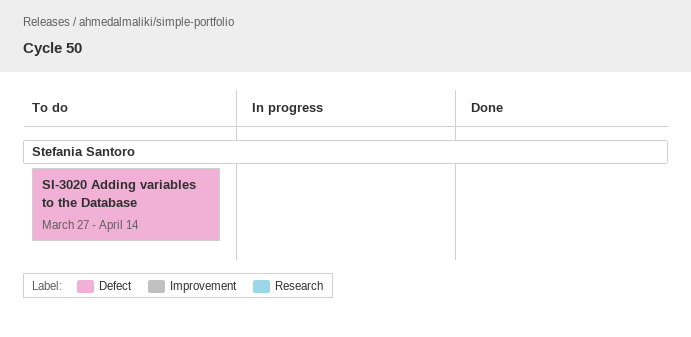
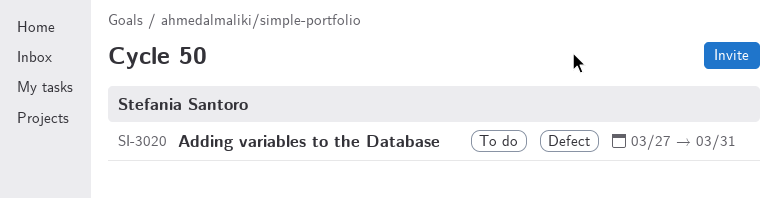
SI-3020, due: Apr 14 -> Mar 31

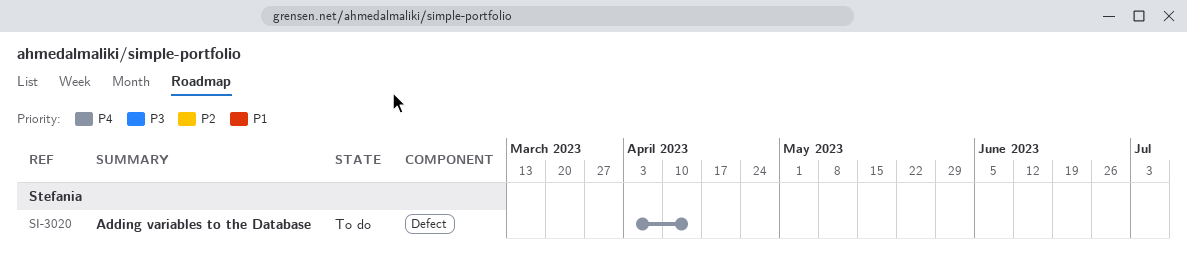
SI-3020, start: Mar 27 -> Apr 3
SI-3020, due: Mar 31 -> Apr 14

